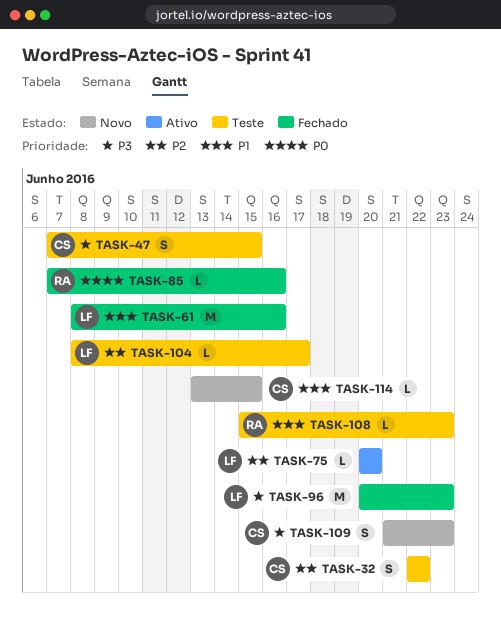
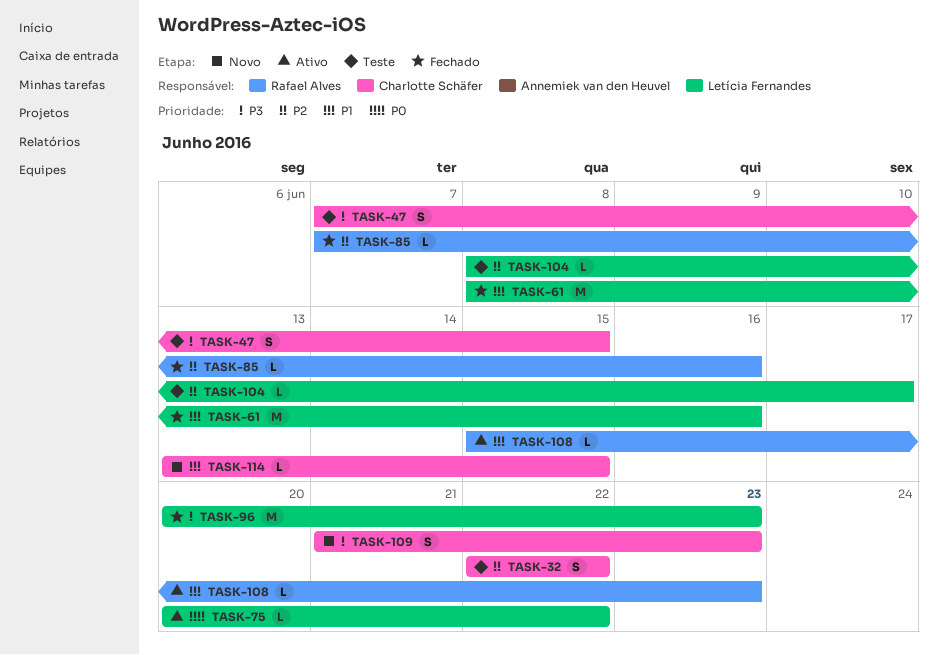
TASK-75, priority: P2 -> P0
TASK-75, due: Jun 20 -> Jun 22
TASK-85, priority: P0 -> P2
TASK-108, status: Teste -> Ativo

